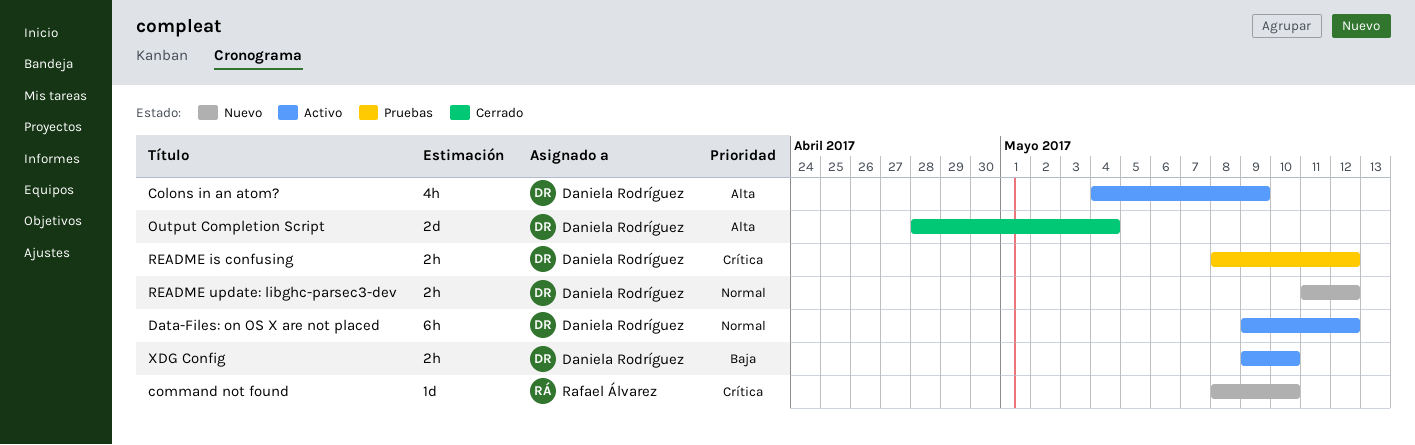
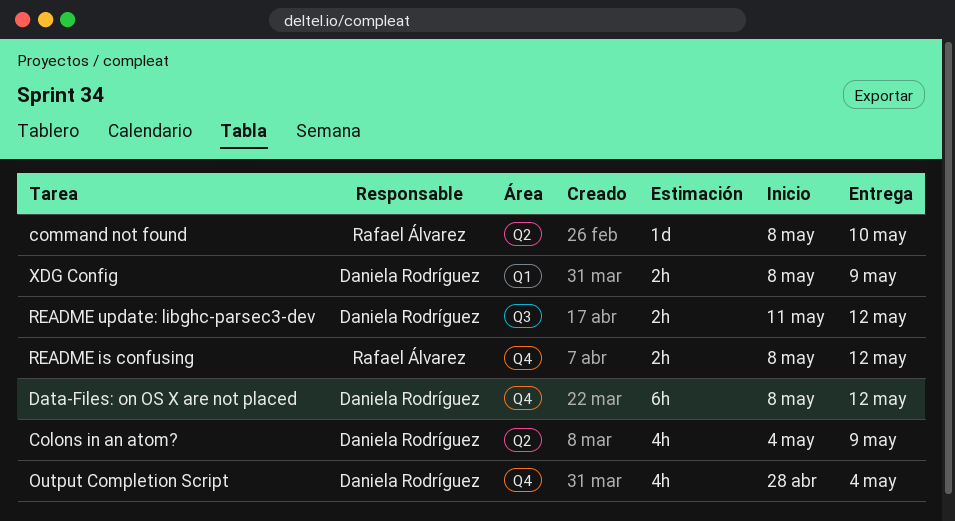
Data-Files: on OS X are not placed, start: May 9 -> May 8
Output Completion Script, estimate: 2d -> 4h
README is confusing, owner: Daniela Rodríguez -> Rafael Álvarez
XDG Config, start: May 9 -> May 8
XDG Config, due: May 10 -> May 9

